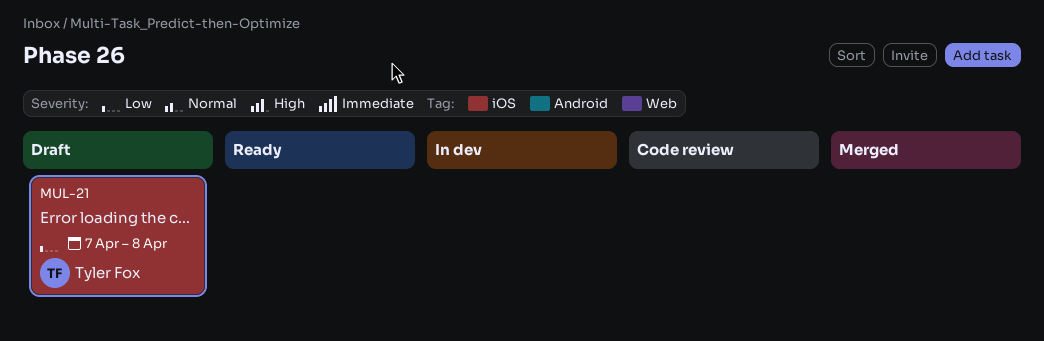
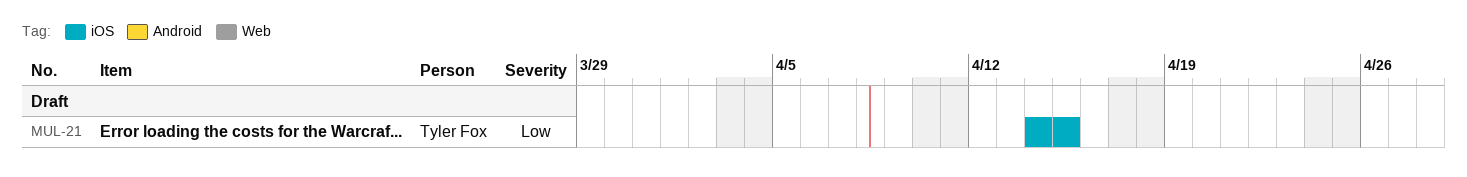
MUL-21, start: Apr 7 -> Apr 14
MUL-21, due: Apr 8 -> Apr 15

